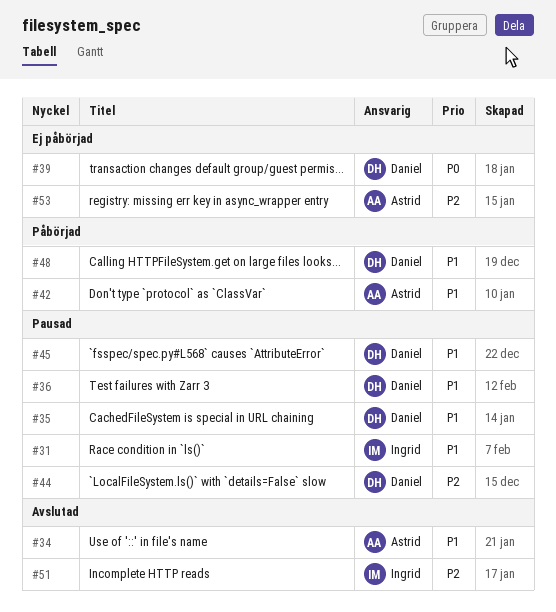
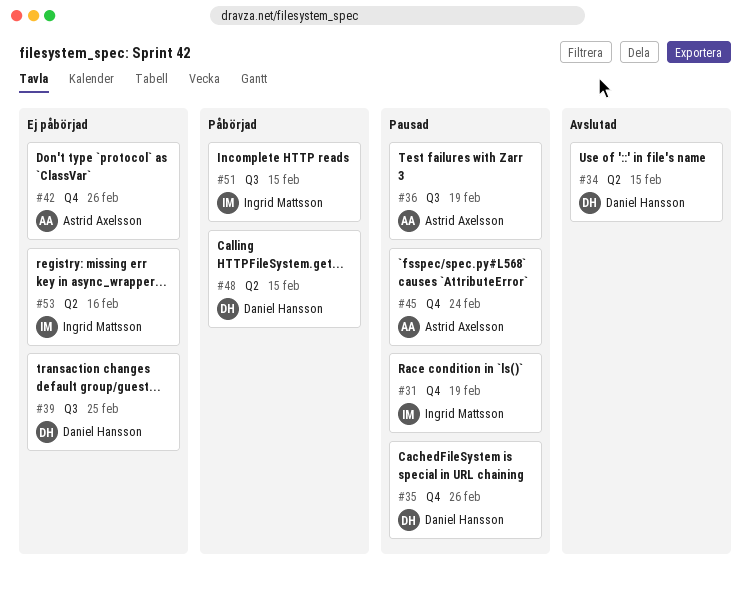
#34, owner: Astrid Axelsson -> Daniel Hansson
#36, owner: Daniel Hansson -> Astrid Axelsson
#42, status: Påbörjad -> Ej påbörjad
#44: present -> none
#45, owner: Daniel Hansson -> Astrid Axelsson
#51, status: Avslutad -> Påbörjad
#53, owner: Astrid Axelsson -> Ingrid Mattsson

